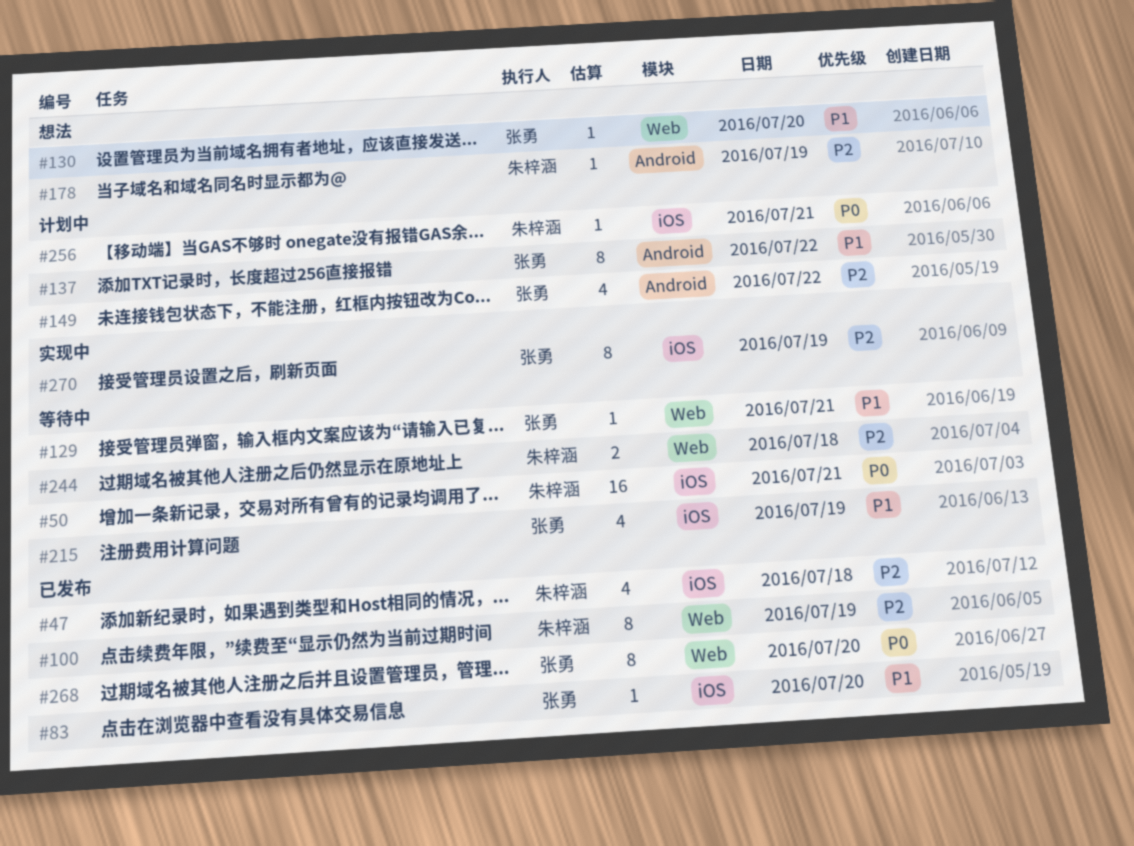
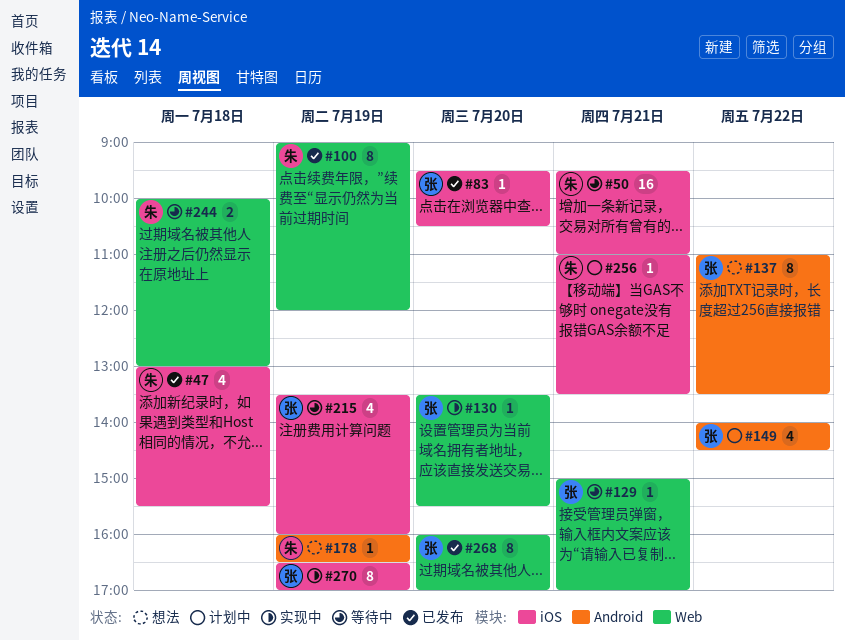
#130, status: 想法 -> 实现中
#137, status: 计划中 -> 想法

